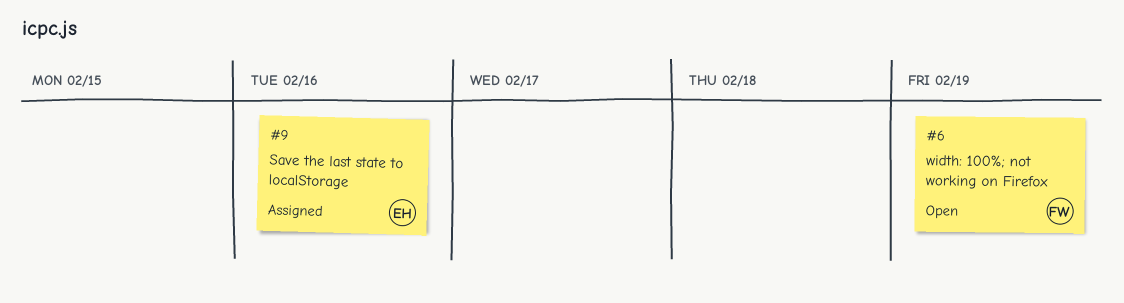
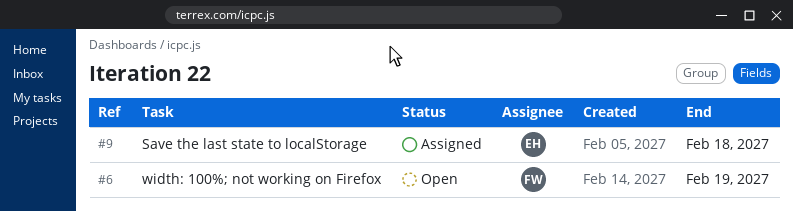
#9, due: Feb 16 -> Feb 18

